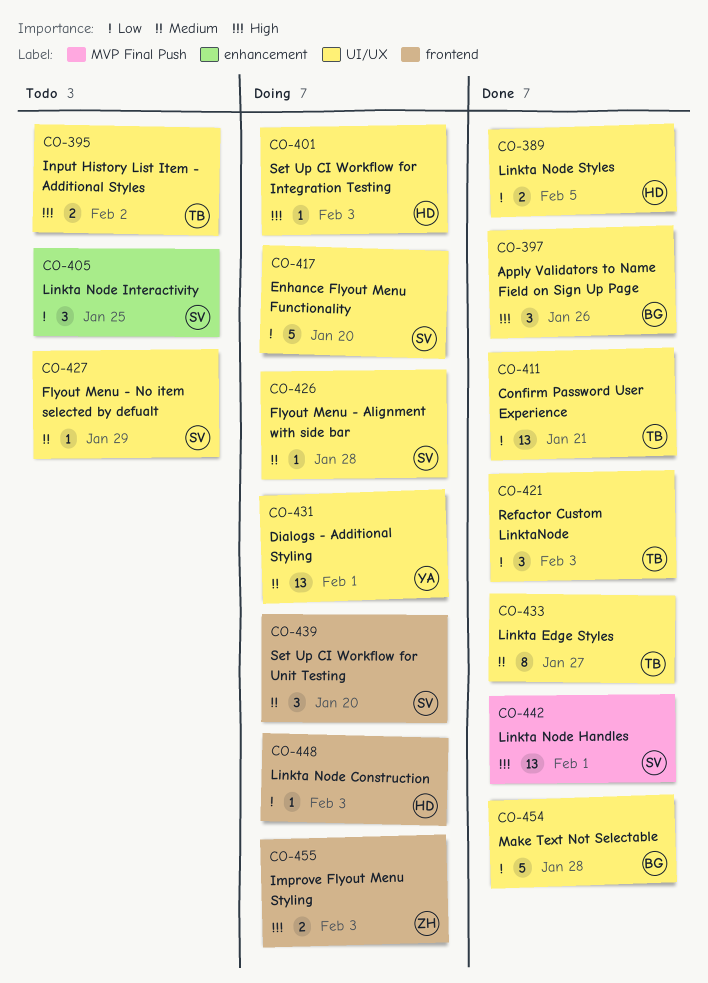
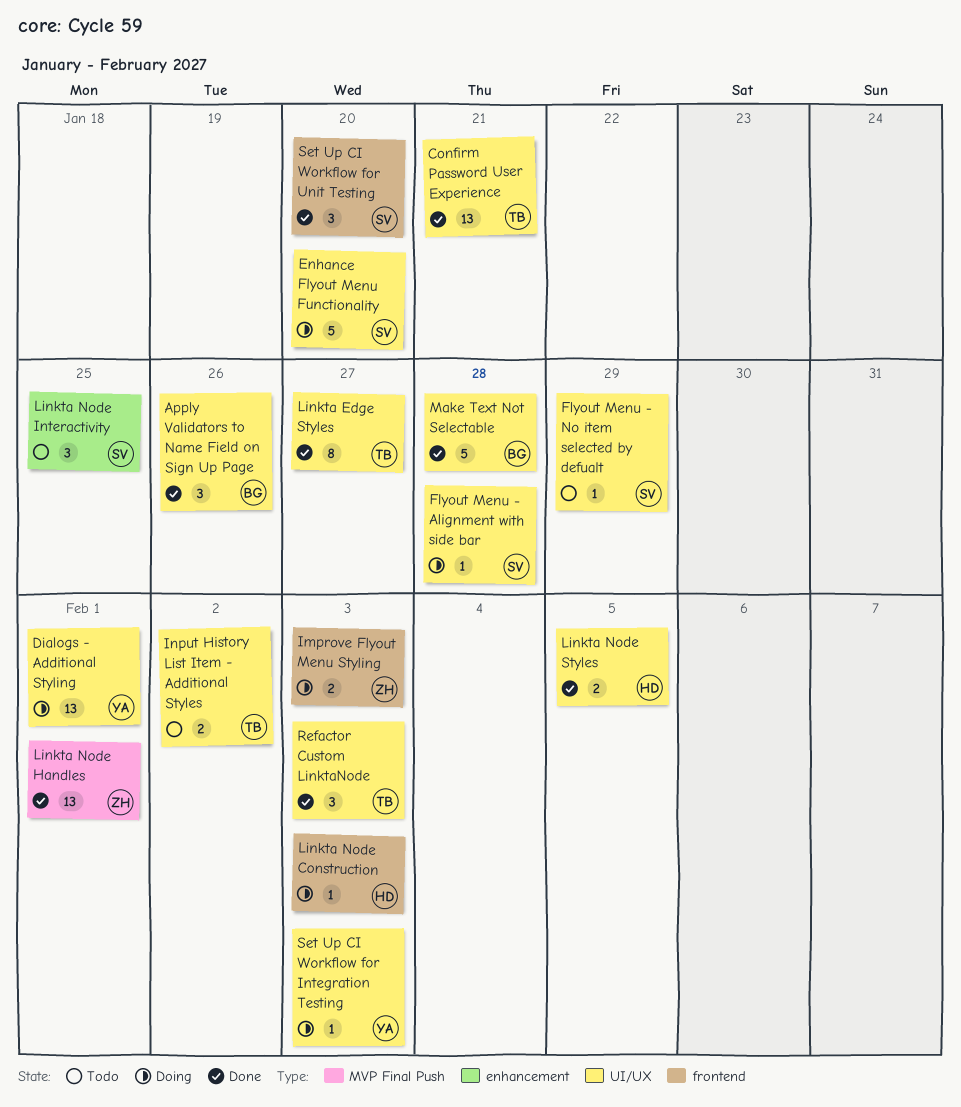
Linkta Node Handles, owner: SV -> ZH
Set Up CI Workflow for Integration Testing, owner: HD -> YA
Set Up CI Workflow for Unit Testing, status: Doing -> Done

